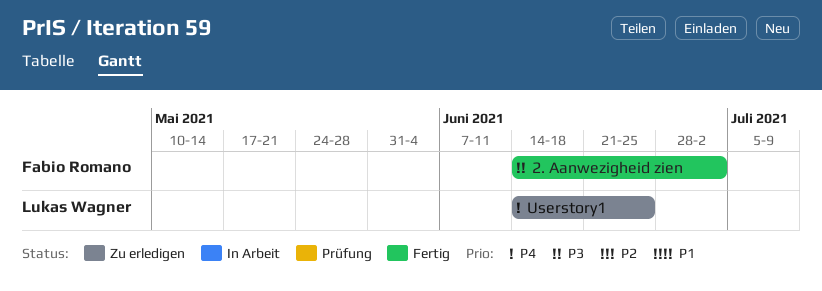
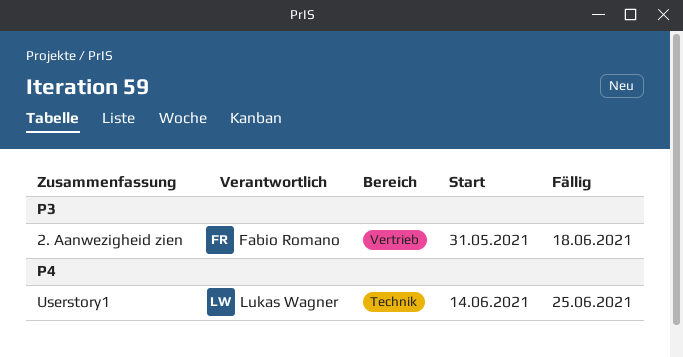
2. Aanwezigheid zien, start: Jun 14 -> May 31
2. Aanwezigheid zien, due: Jul 2 -> Jun 18

